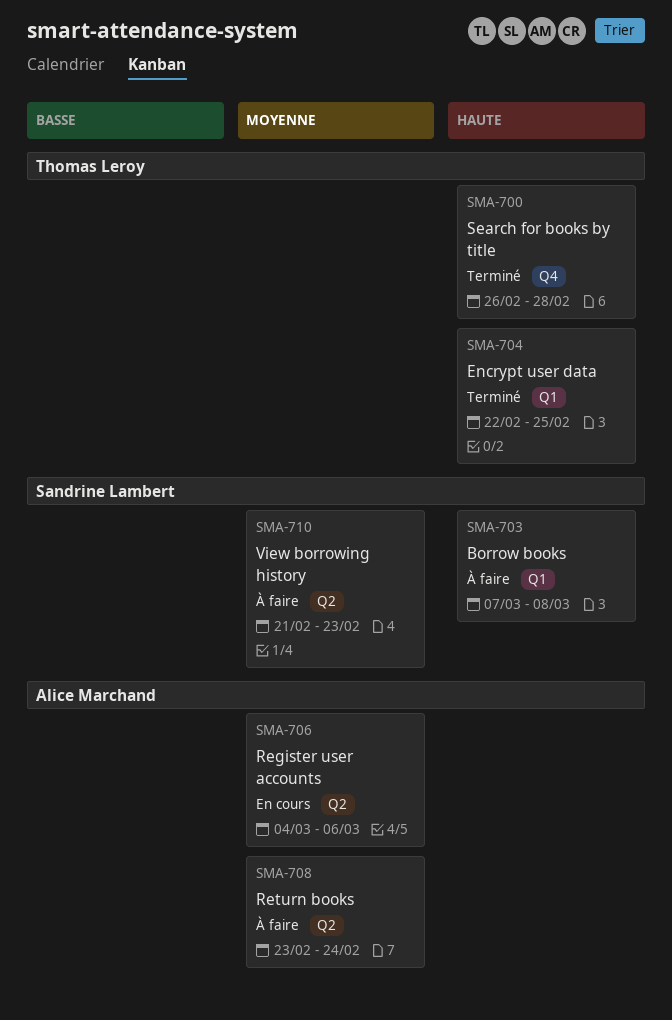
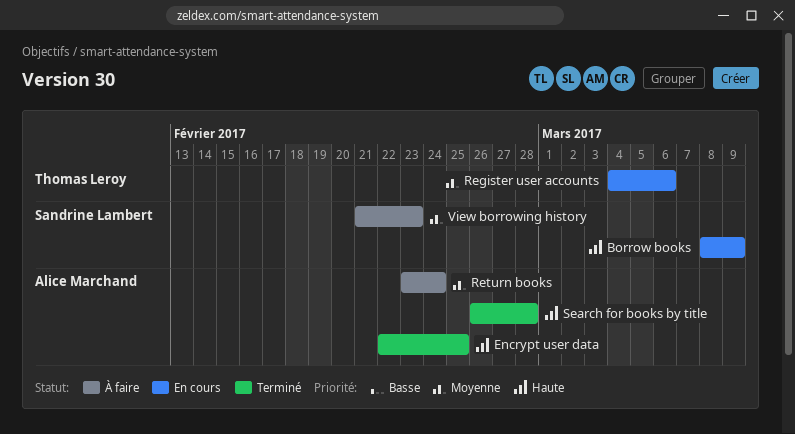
Borrow books, status: À faire -> En cours
Borrow books, start: Mar 7 -> Mar 8
Borrow books, due: Mar 8 -> Mar 9
Encrypt user data, owner: Thomas Leroy -> Alice Marchand
Register user accounts, owner: Alice Marchand -> Thomas Leroy
Search for books by title, owner: Thomas Leroy -> Alice Marchand

